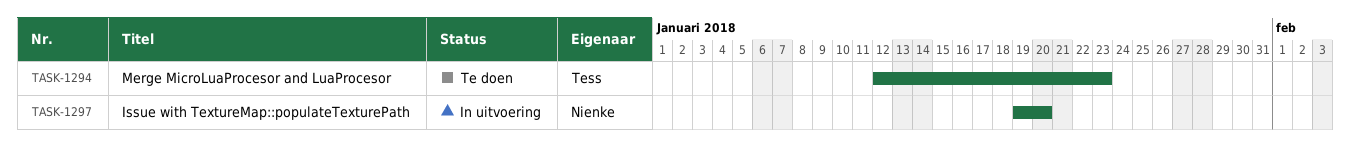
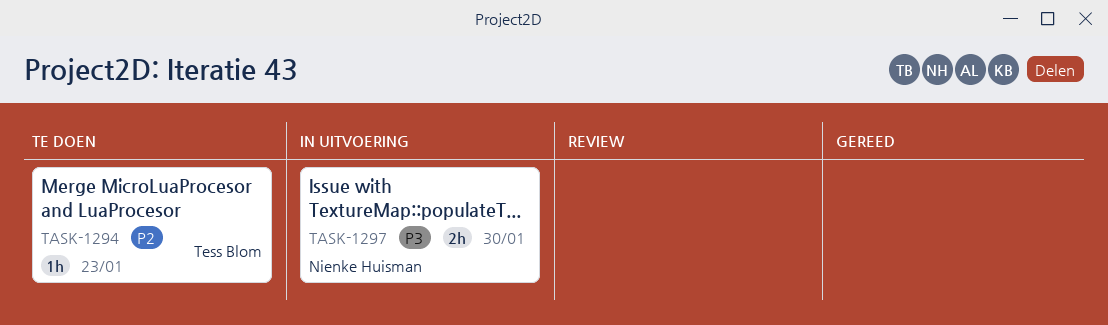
TASK-1297, due: Jan 20 -> Jan 30

